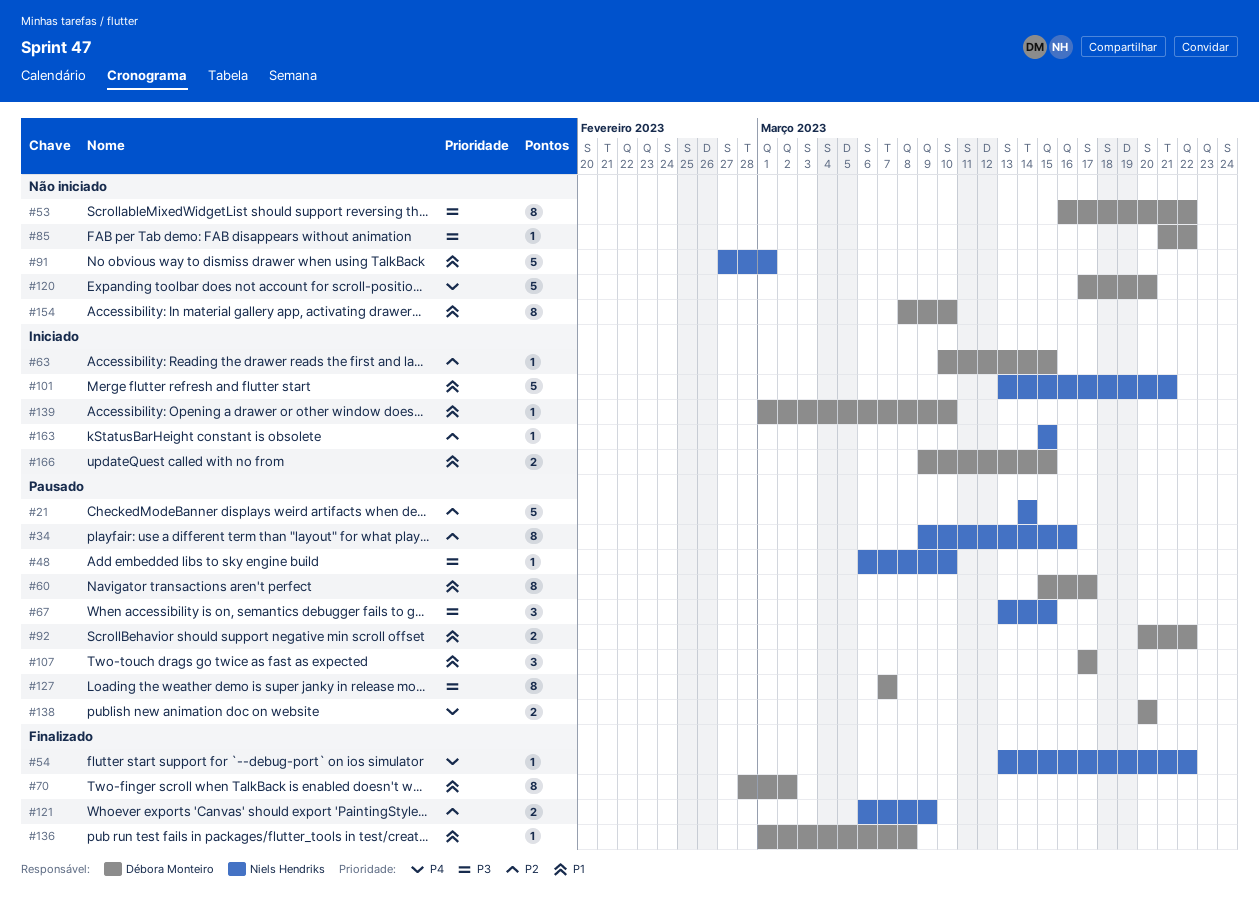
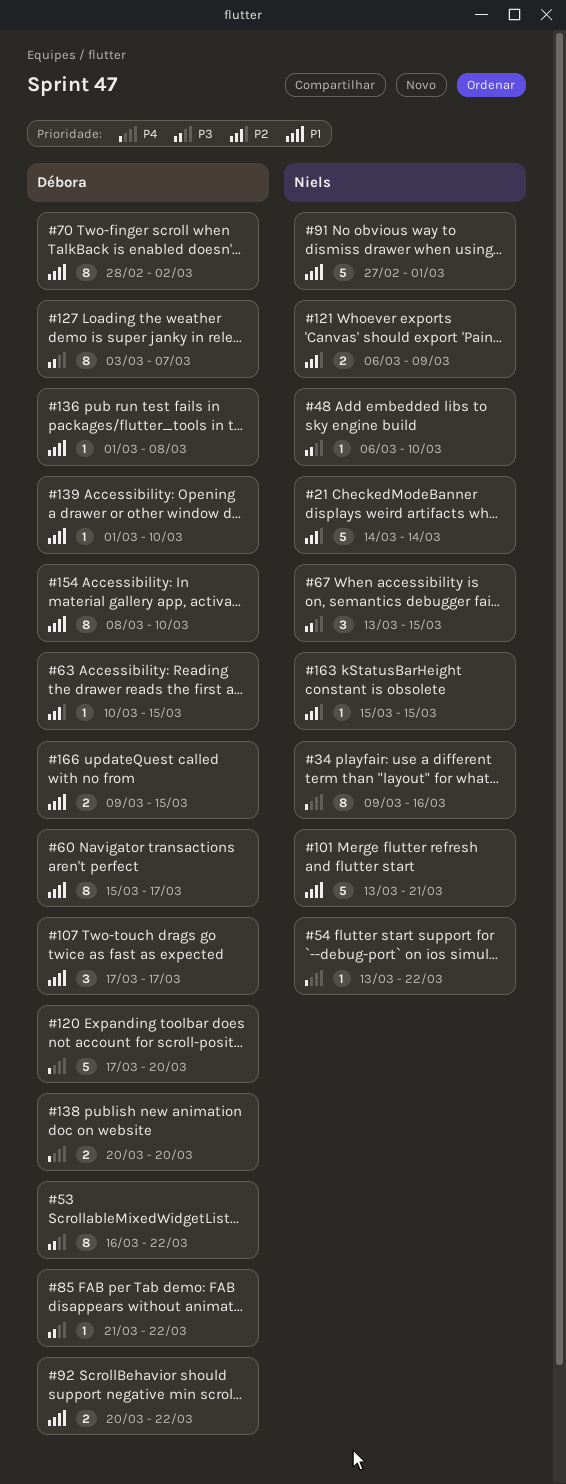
#34, priority: P2 -> P4
#127, start: Mar 7 -> Mar 3

